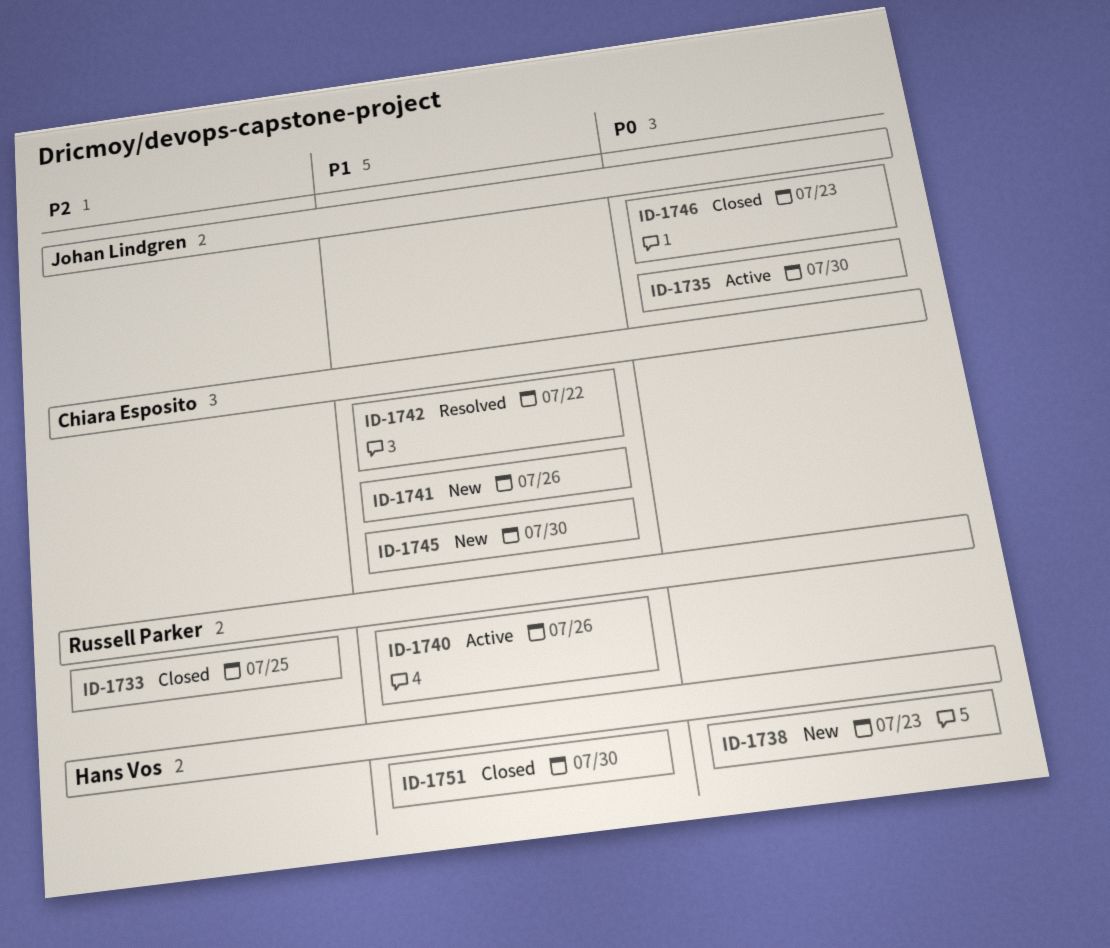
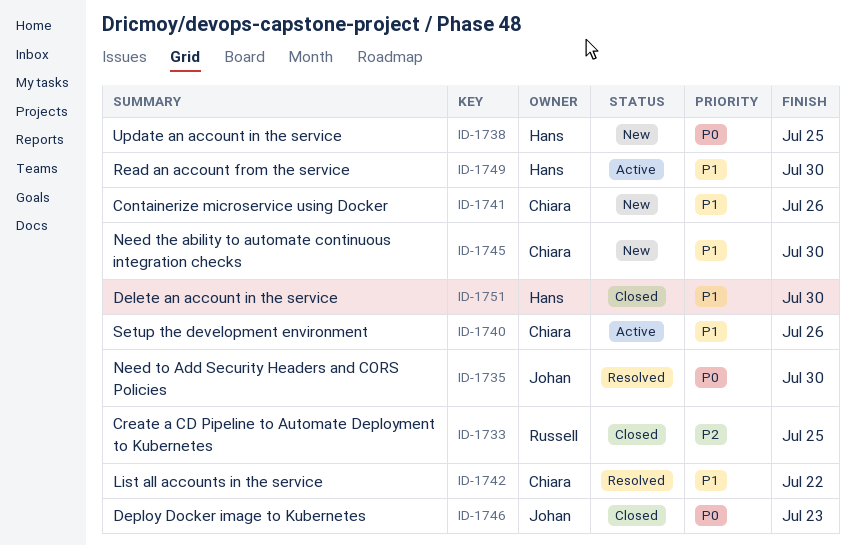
ID-1735, status: Active -> Resolved
ID-1738, due: Jul 23 -> Jul 25
ID-1740, owner: Russell Parker -> Chiara Esposito
ID-1749: none -> present

